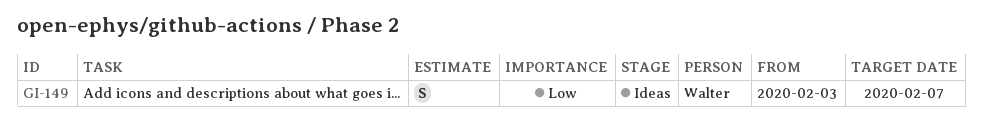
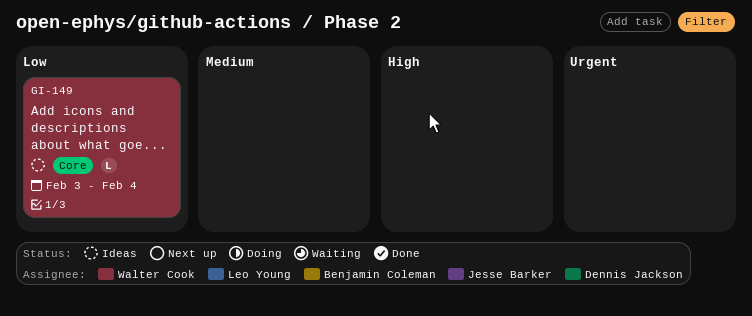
GI-149, estimate: S -> L
GI-149, due: Feb 7 -> Feb 4

